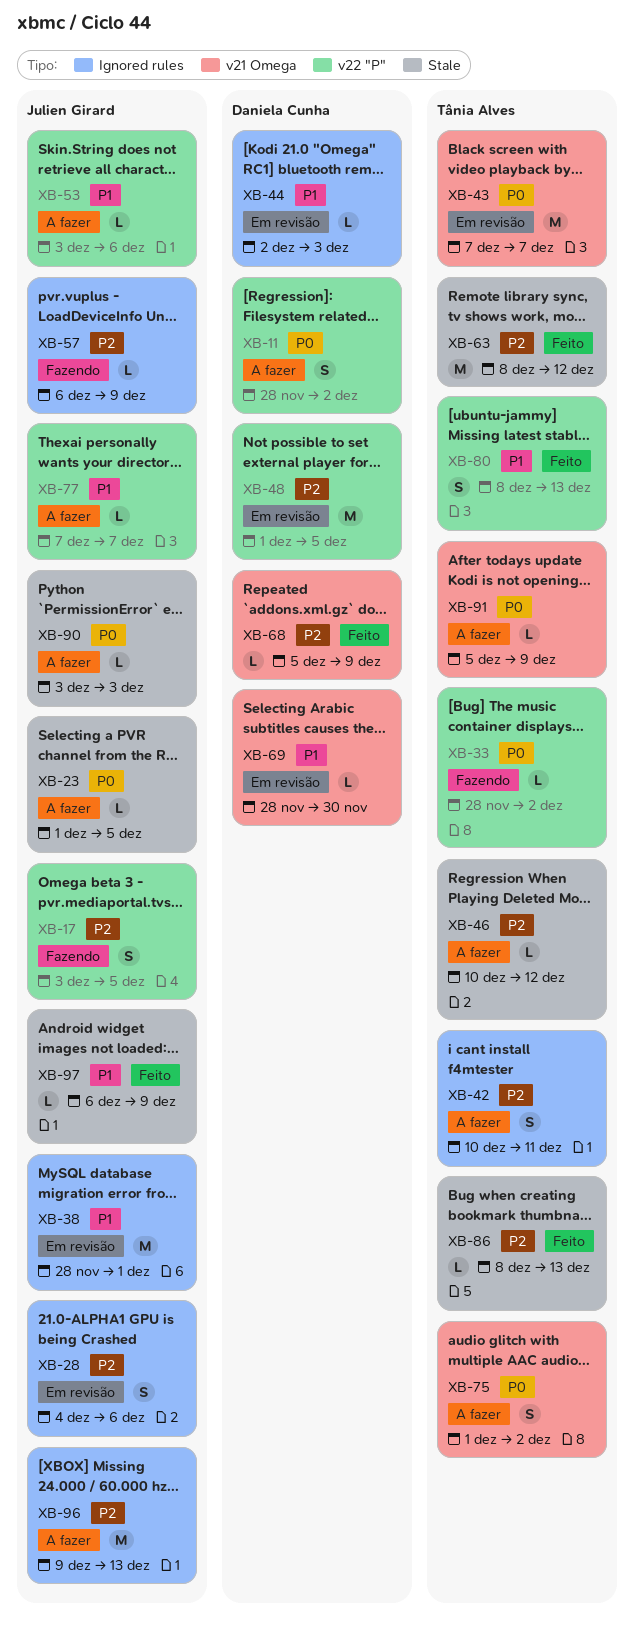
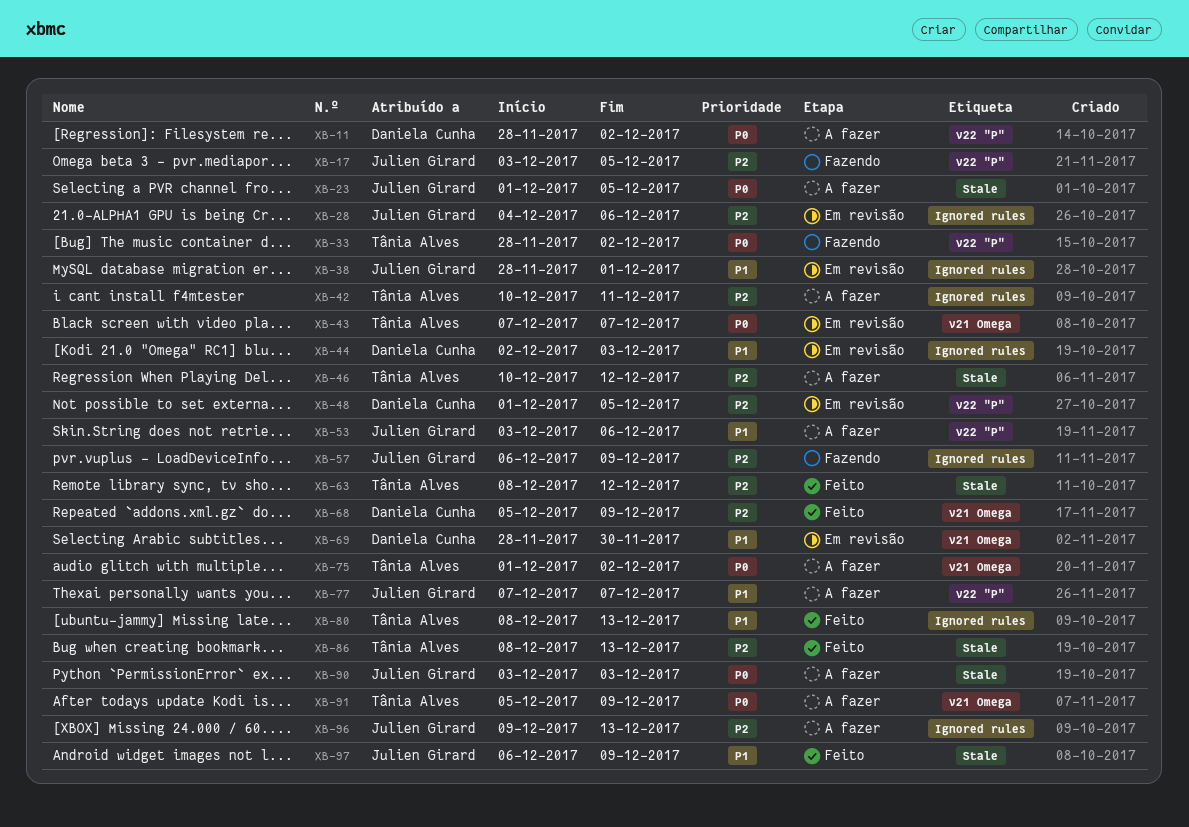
XB-80, label: v22 "P" -> Ignored rules

